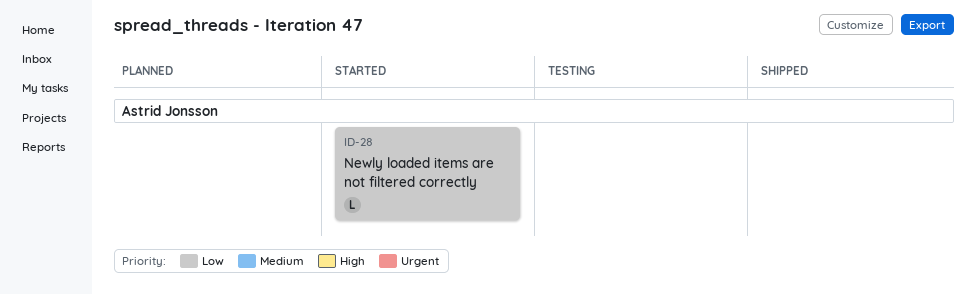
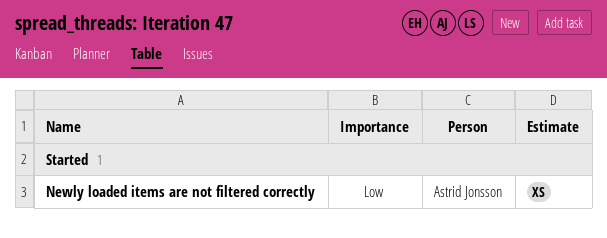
Newly loaded items are not filtered correctly, estimate: L -> XS

